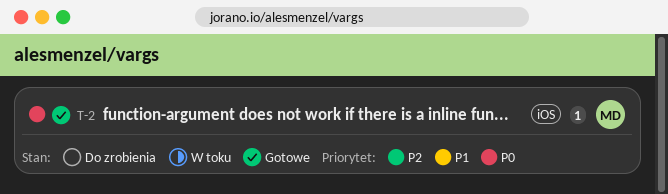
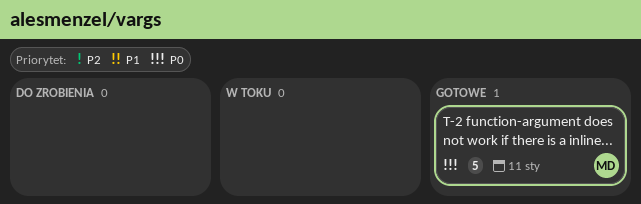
T-2, estimate: 1 -> 5

